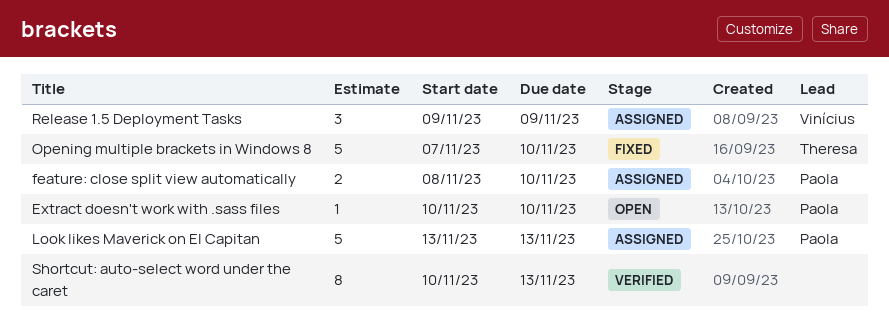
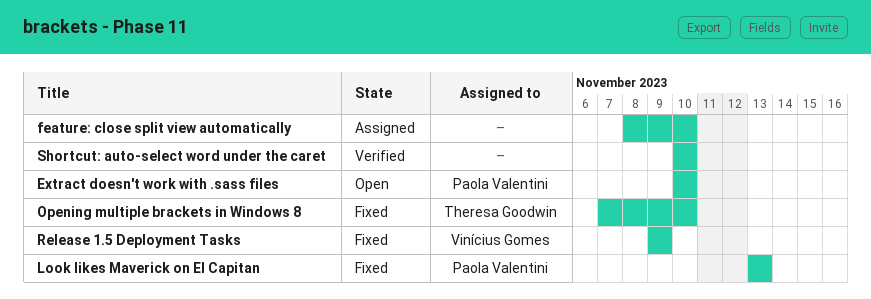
feature: close split view automatically, owner: Paola Valentini -> none
Look likes Maverick on El Capitan, status: Assigned -> Fixed
Release 1.5 Deployment Tasks, status: Assigned -> Fixed
Shortcut: auto-select word under the caret, due: Nov 13 -> Nov 10

